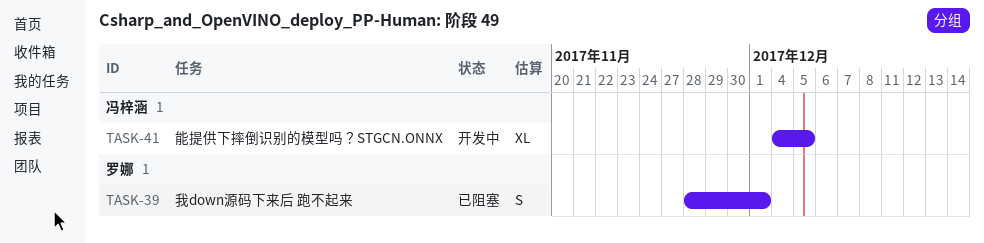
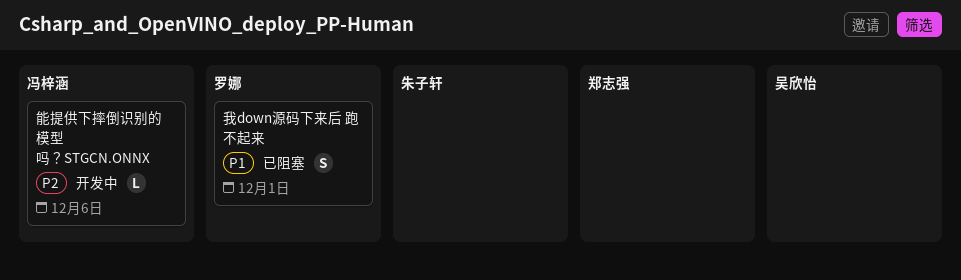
能提供下摔倒识别的模型吗？STGCN.ONNX, estimate: XL -> L
能提供下摔倒识别的模型吗？STGCN.ONNX, due: Dec 5 -> Dec 6

